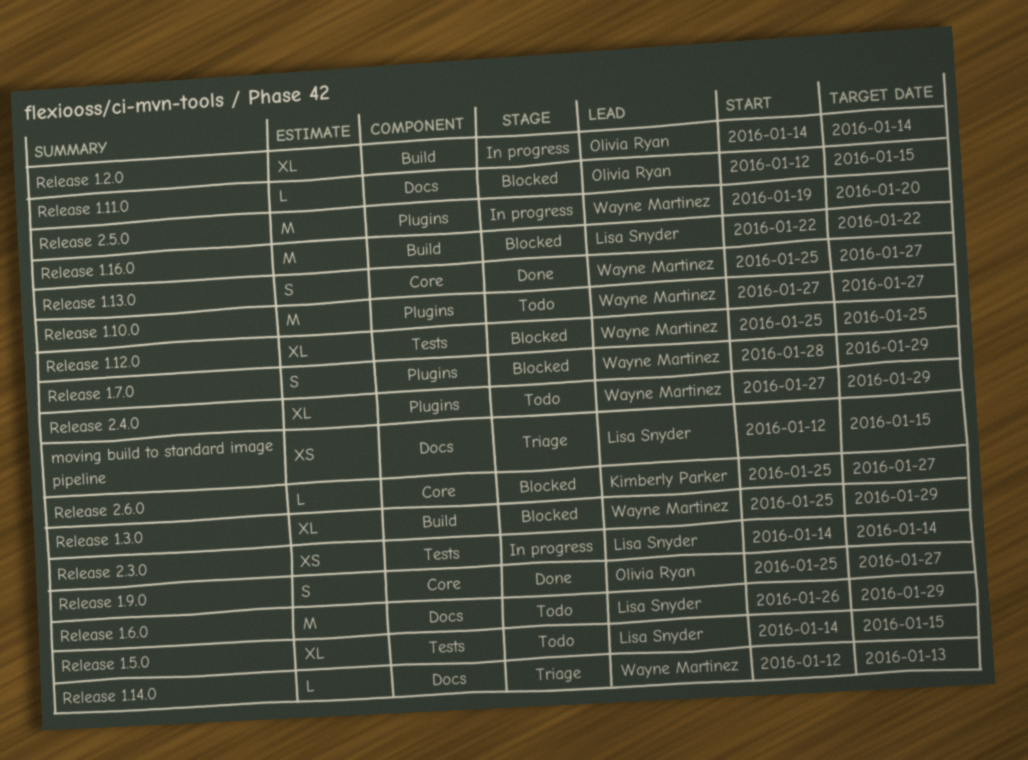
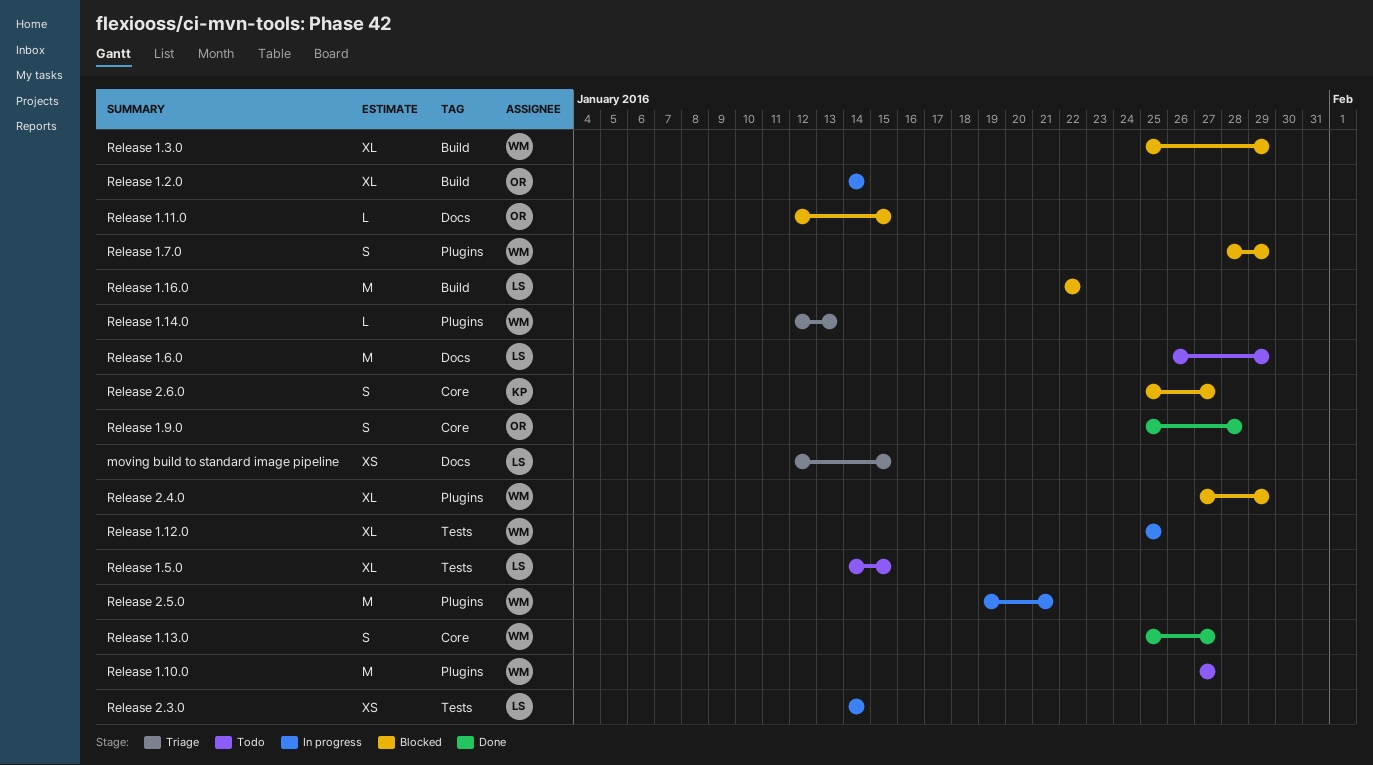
Release 1.12.0, status: Blocked -> In progress
Release 1.14.0, label: Docs -> Plugins
Release 1.9.0, due: Jan 27 -> Jan 28
Release 2.4.0, status: Todo -> Blocked
Release 2.5.0, due: Jan 20 -> Jan 21
Release 2.6.0, estimate: L -> S

